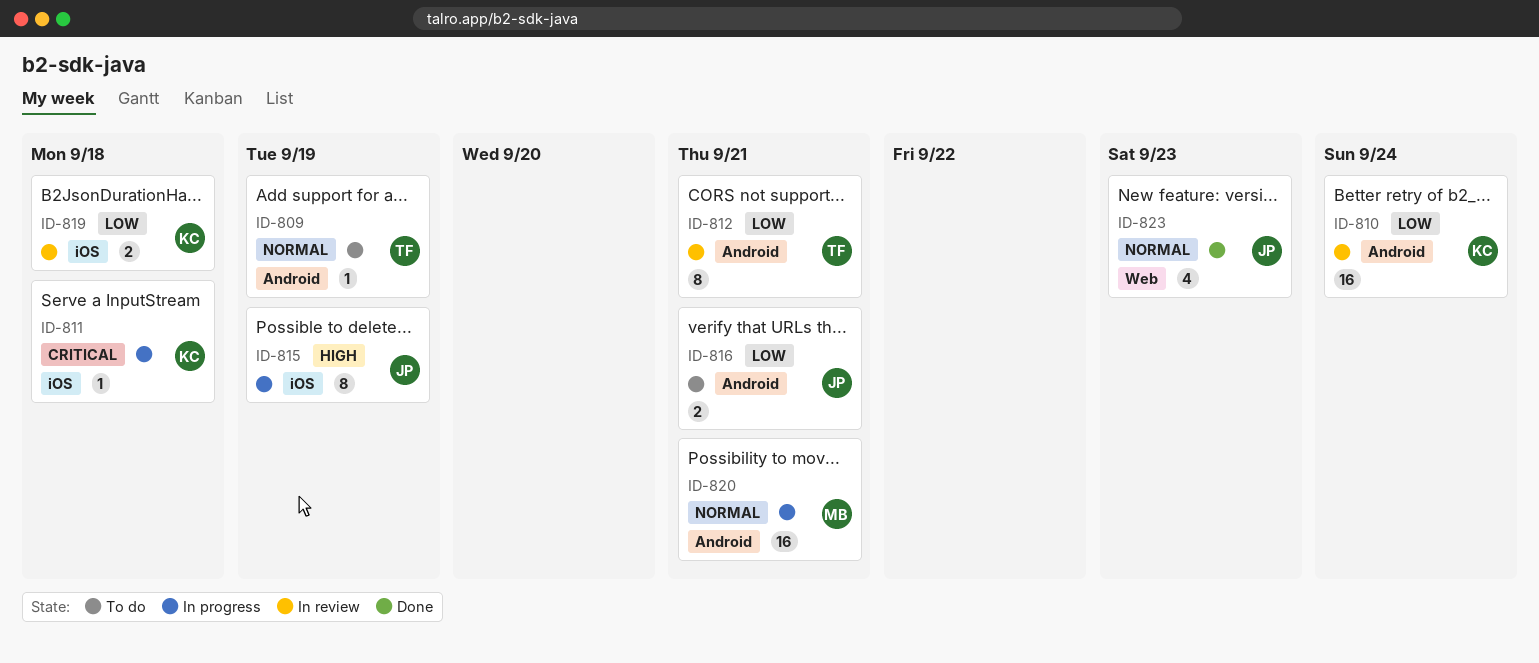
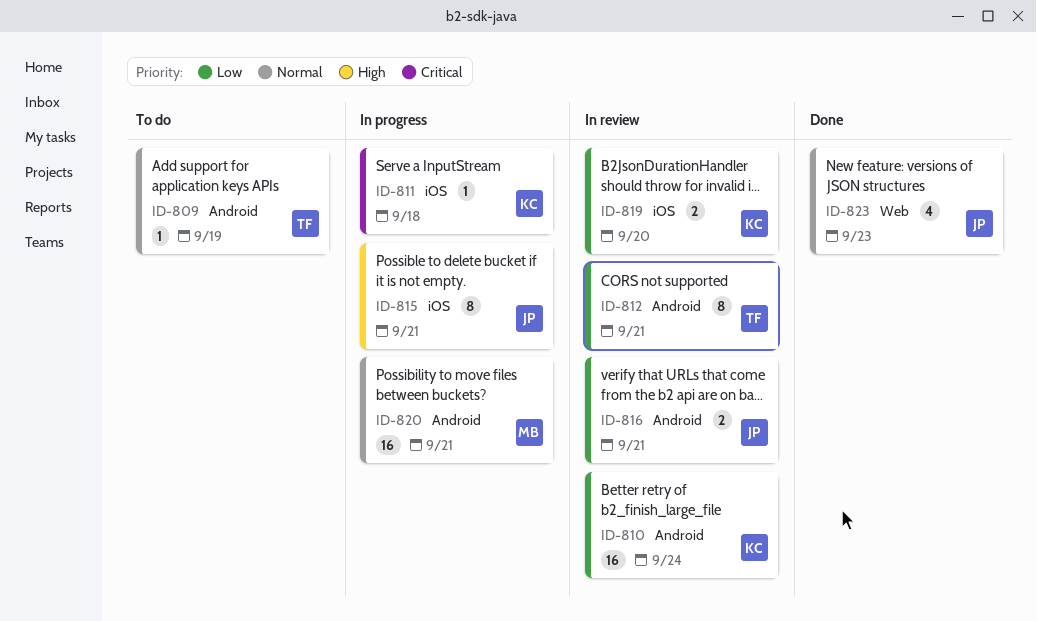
ID-815, due: Sep 19 -> Sep 21
ID-816, status: To do -> In review
ID-819, due: Sep 18 -> Sep 20

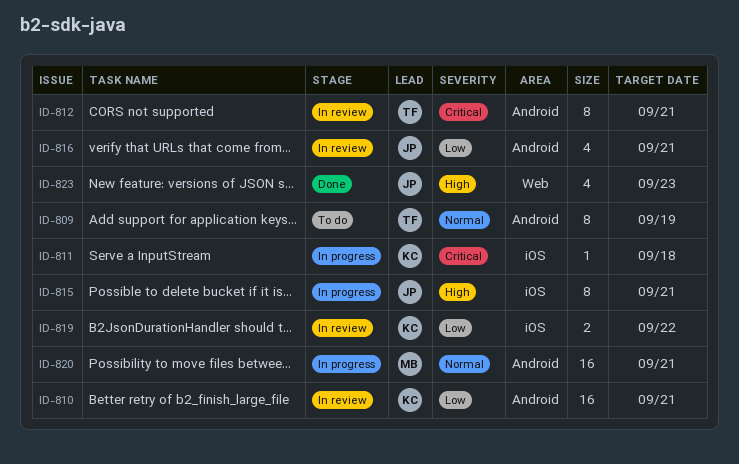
ID-809, estimate: 1 -> 8
ID-810, due: Sep 24 -> Sep 21
ID-812, priority: Low -> Critical
ID-816, estimate: 2 -> 4
ID-819, due: Sep 20 -> Sep 22
ID-823, priority: Normal -> High

